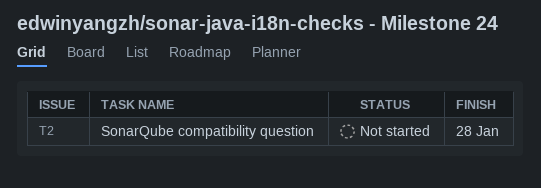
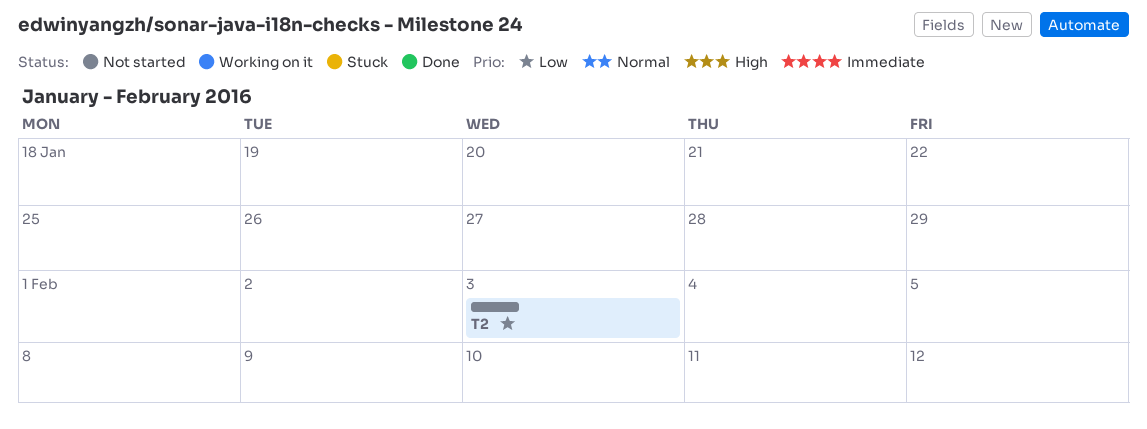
T2, due: Jan 28 -> Feb 3

